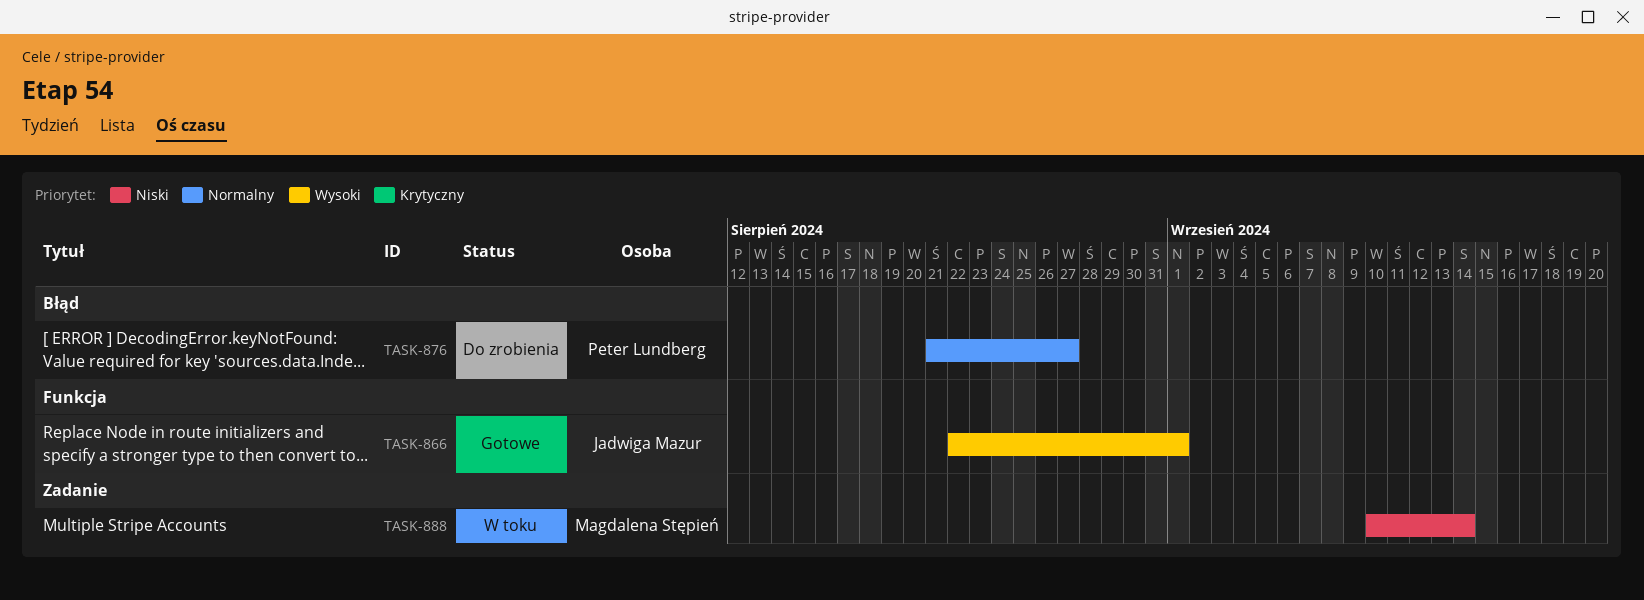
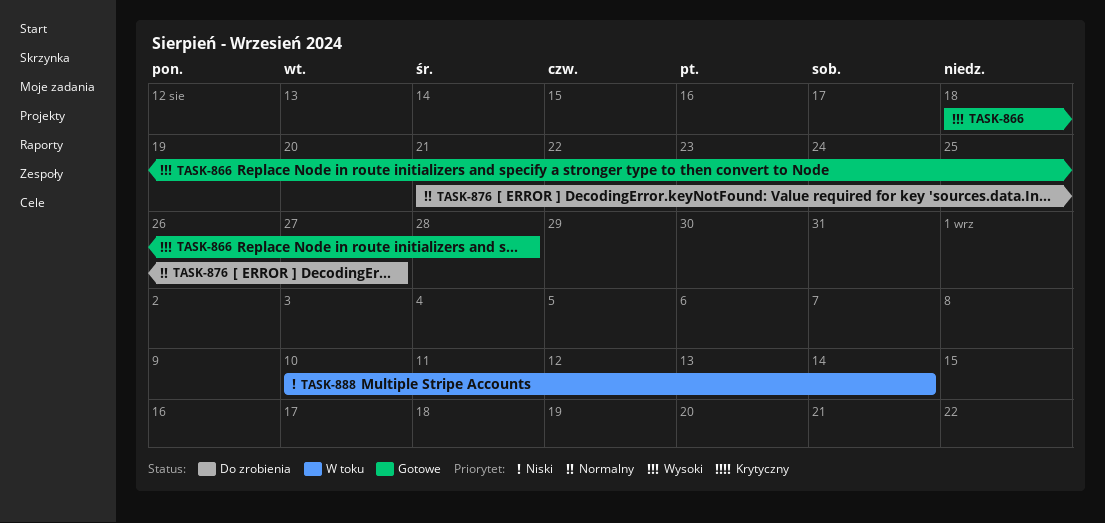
TASK-866, start: Aug 22 -> Aug 18
TASK-866, due: Sep 1 -> Aug 28

